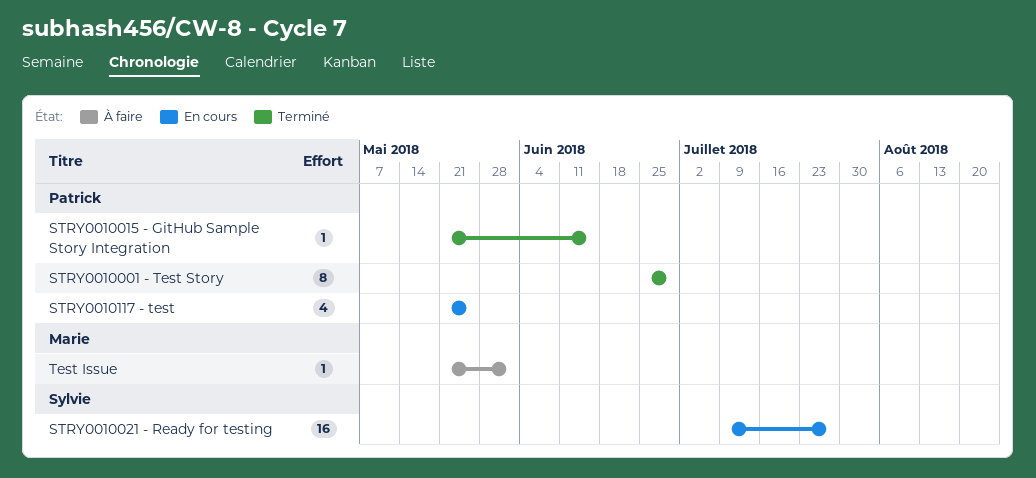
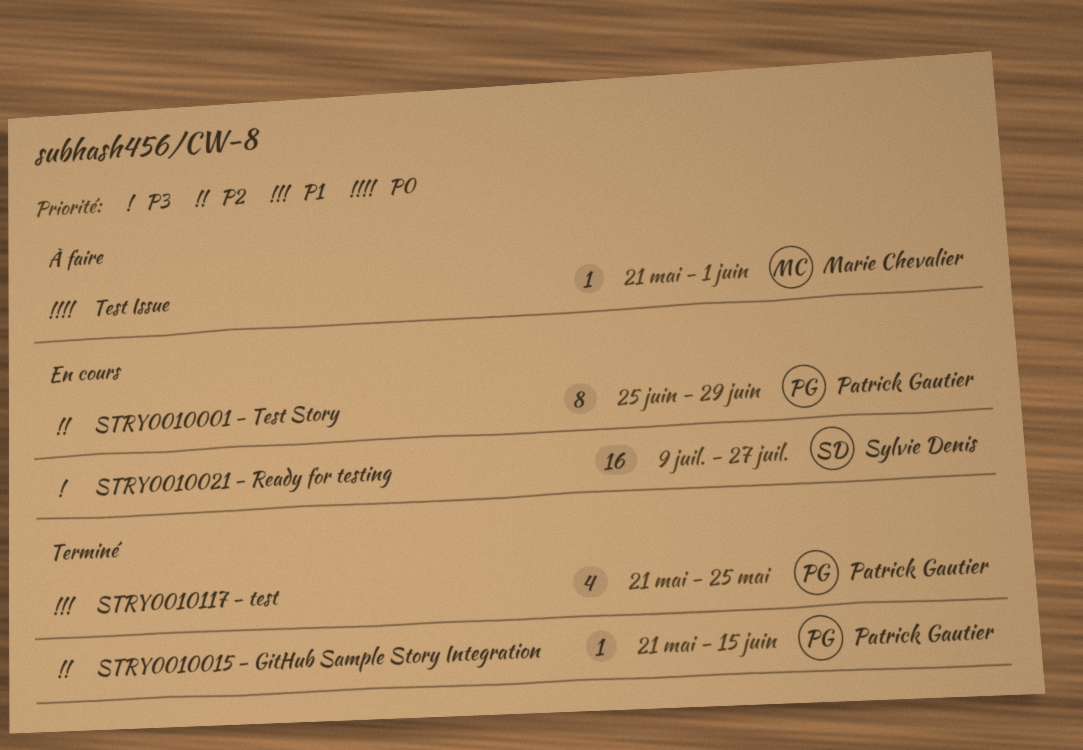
STRY0010001 - Test Story, status: Terminé -> En cours
STRY0010117 - test, status: En cours -> Terminé

